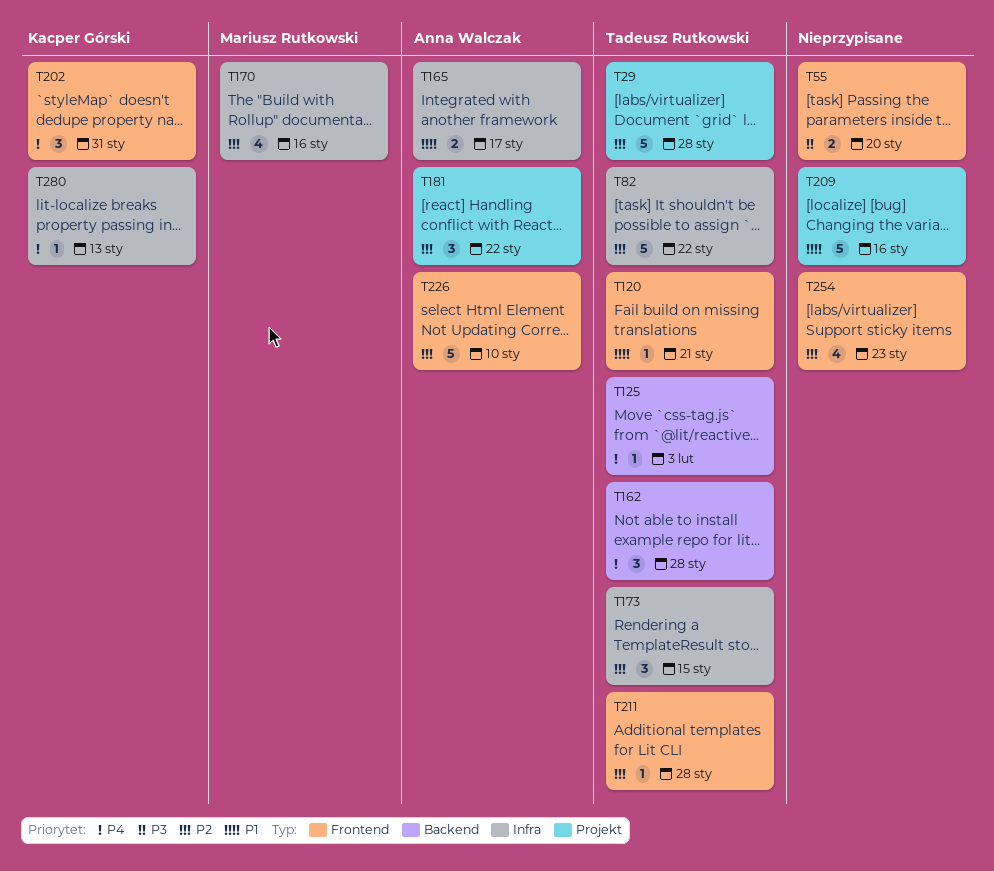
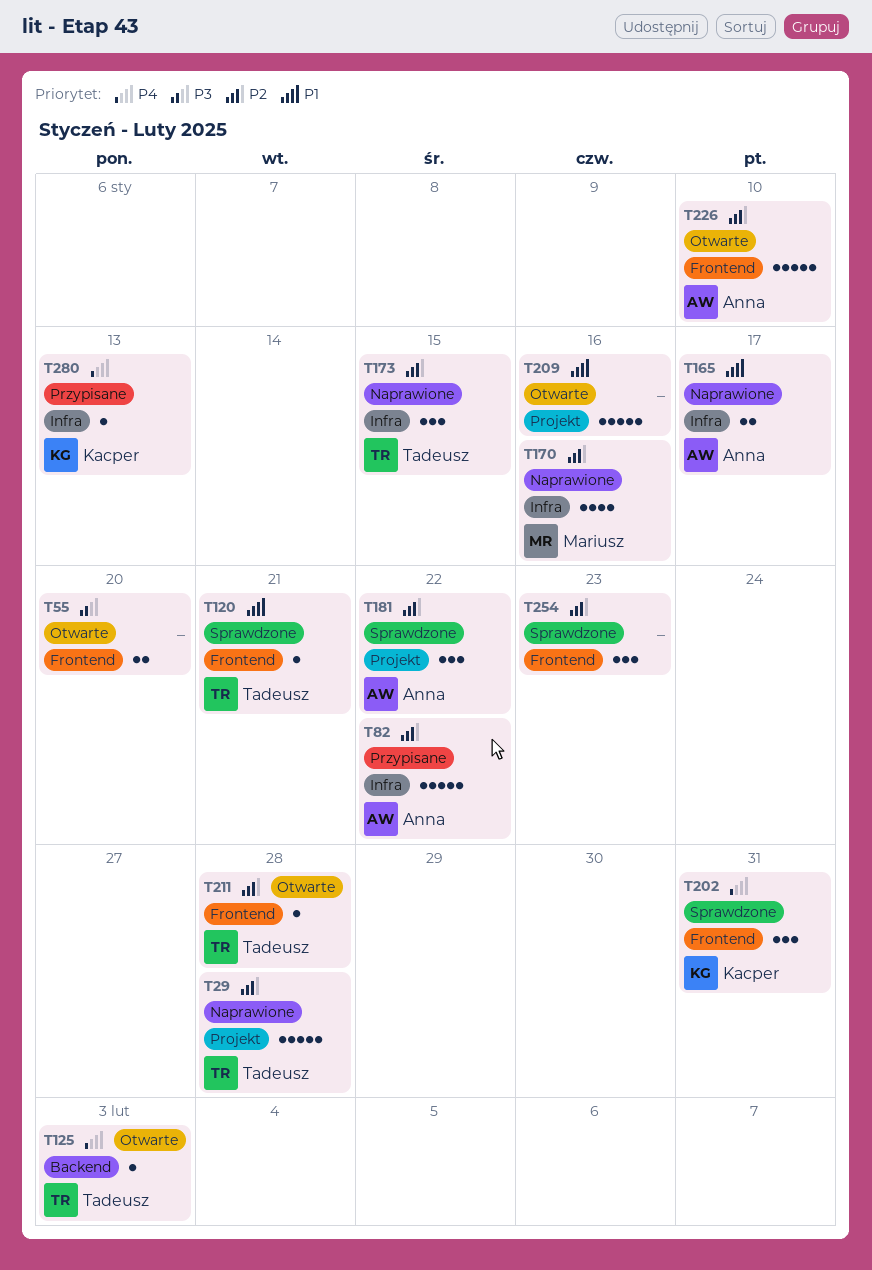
T82, owner: Tadeusz Rutkowski -> Anna Walczak
T162: present -> none
T254, estimate: 4 -> 3

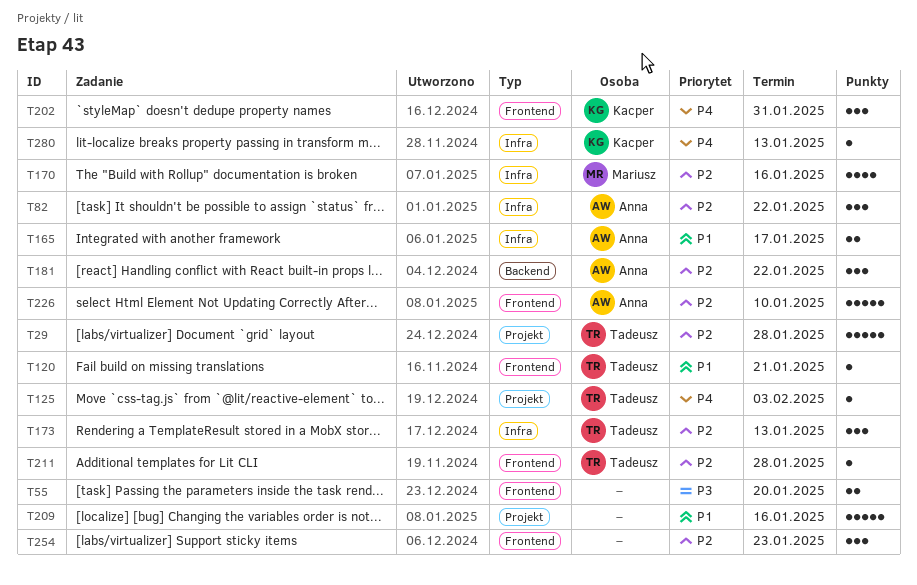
T82, estimate: 5 -> 3
T125, label: Backend -> Projekt
T173, due: Jan 15 -> Jan 13
T181, label: Projekt -> Backend

